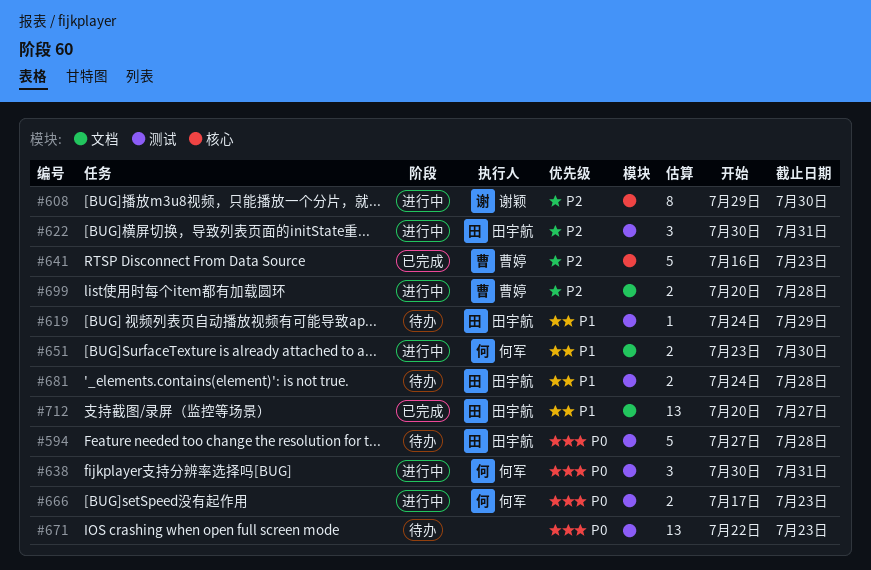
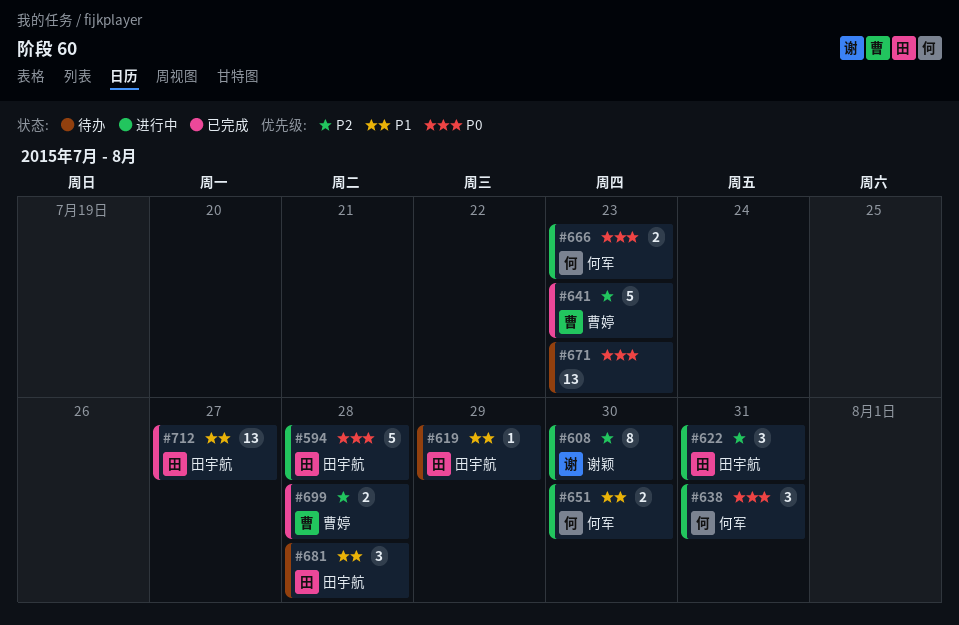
#594, status: 待办 -> 进行中
#681, estimate: 2 -> 3
#699, status: 进行中 -> 已完成

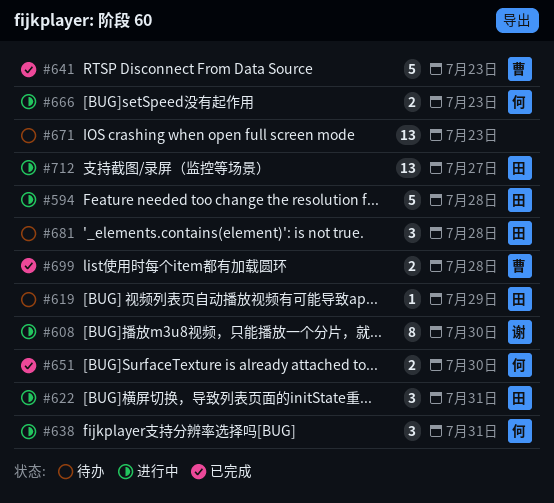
#651, status: 进行中 -> 已完成
#712, status: 已完成 -> 进行中

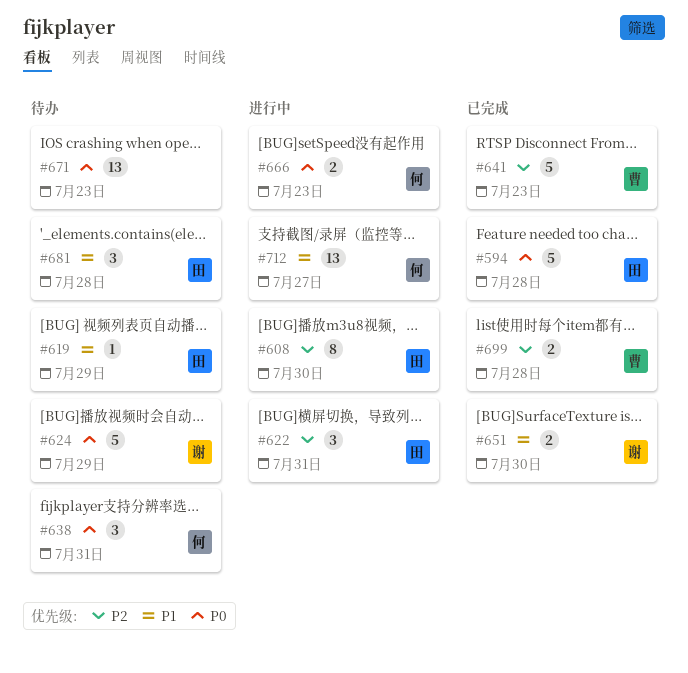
#594, status: 进行中 -> 已完成
#608, owner: 谢 -> 田
#624: none -> present
#638, status: 进行中 -> 待办
#651, owner: 何 -> 谢
#712, owner: 田 -> 何

